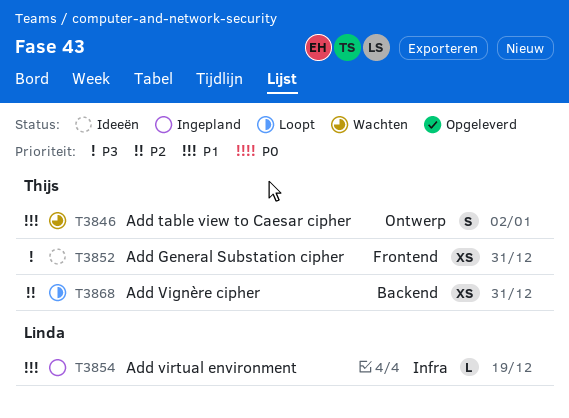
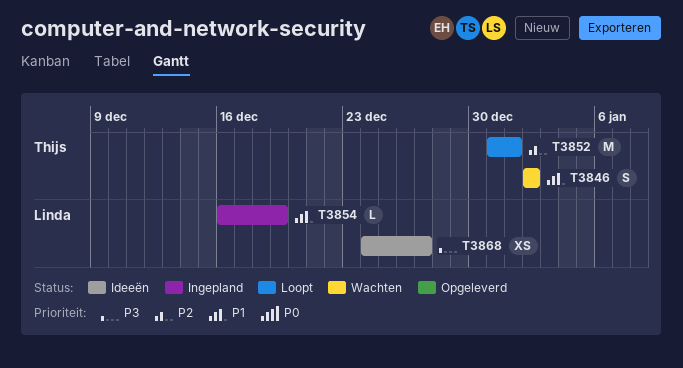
T3852, status: Ideeën -> Loopt
T3852, priority: P3 -> P2
T3852, estimate: XS -> M
T3852, due: Dec 31 -> Jan 1
T3868, status: Loopt -> Ideeën
T3868, owner: Thijs -> Linda
T3868, priority: P2 -> P3
T3868, due: Dec 31 -> Dec 27

